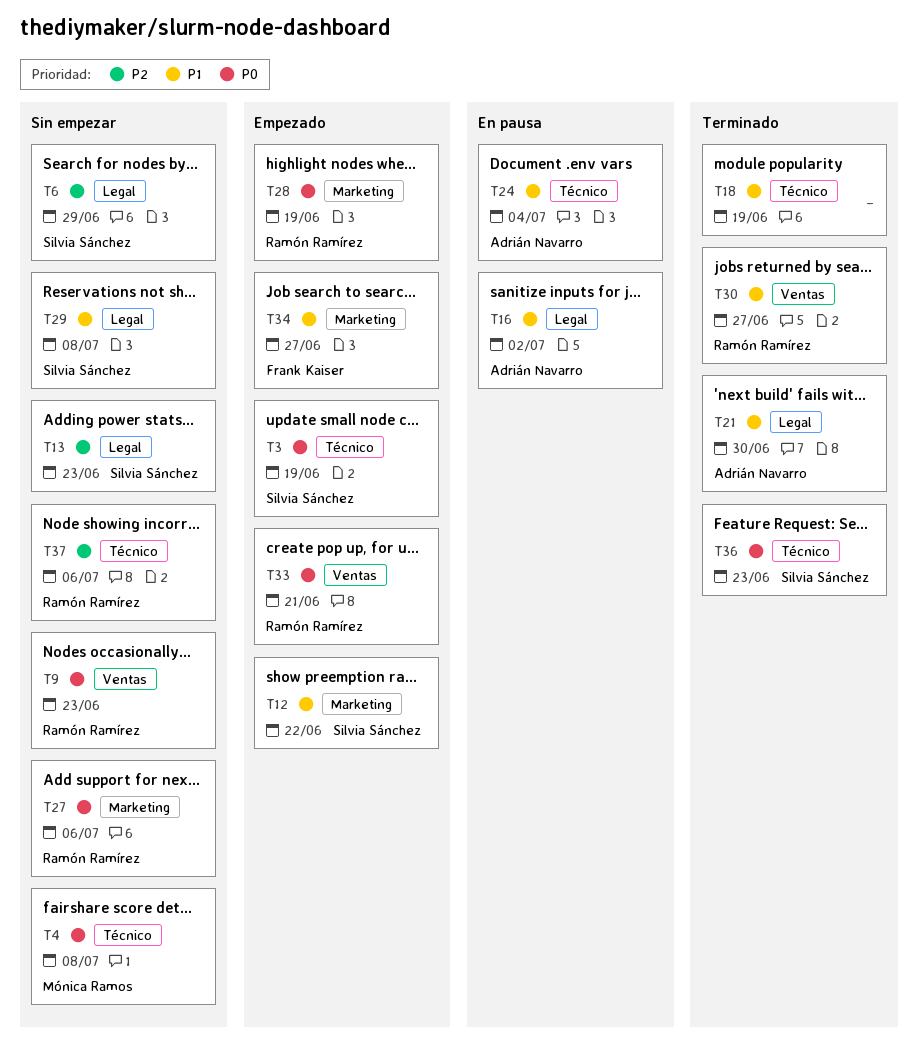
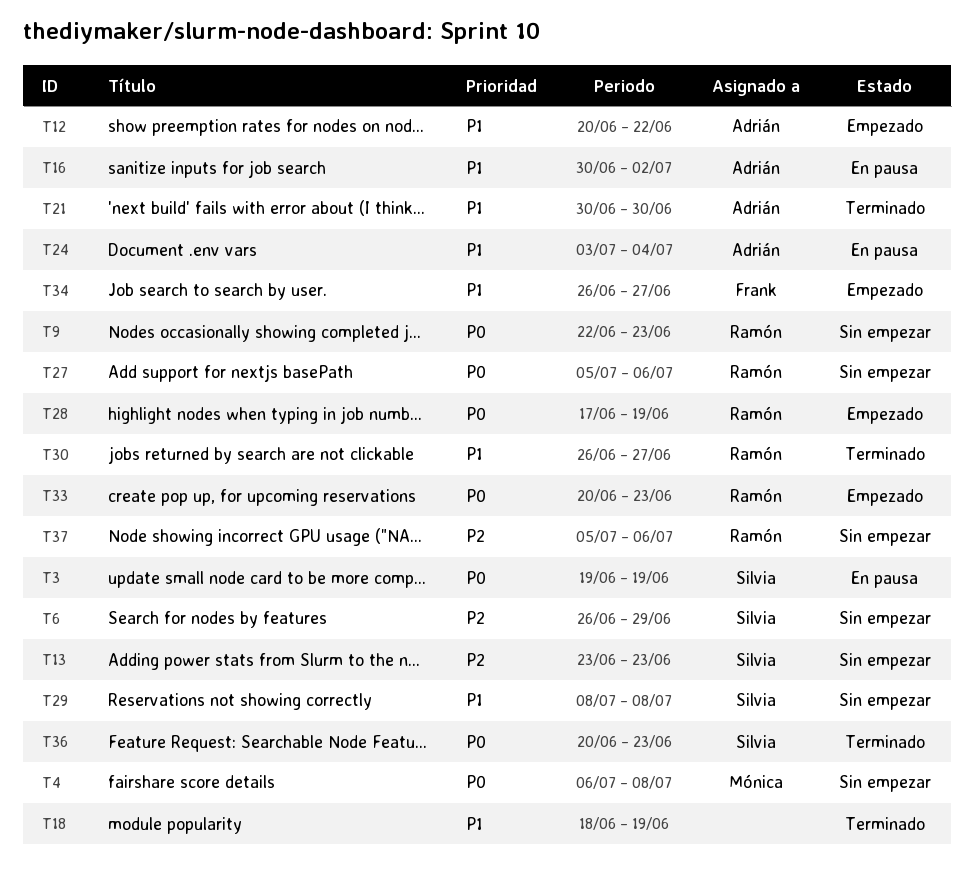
T3, status: Empezado -> En pausa
T12, owner: Silvia Sánchez -> Adrián Navarro
T33, due: Jun 21 -> Jun 23

